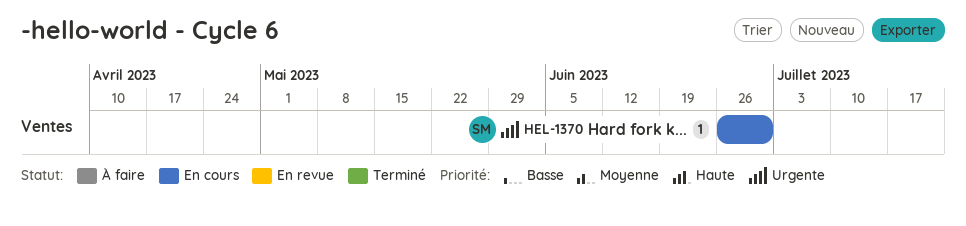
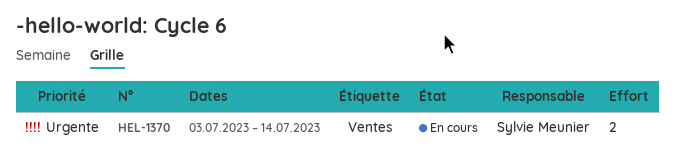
HEL-1370, estimate: 1 -> 2
HEL-1370, start: Jun 26 -> Jul 3
HEL-1370, due: Jun 30 -> Jul 14

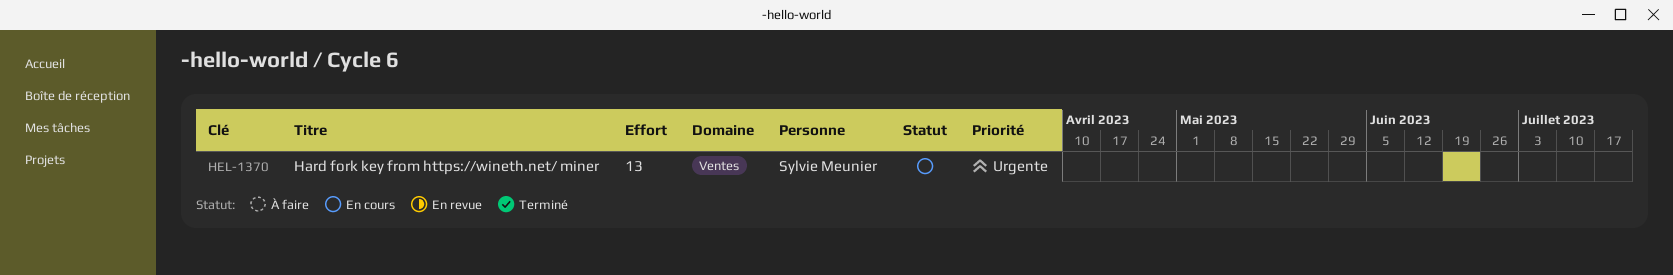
HEL-1370, estimate: 2 -> 13
HEL-1370, start: Jul 3 -> Jun 19
HEL-1370, due: Jul 14 -> Jun 23

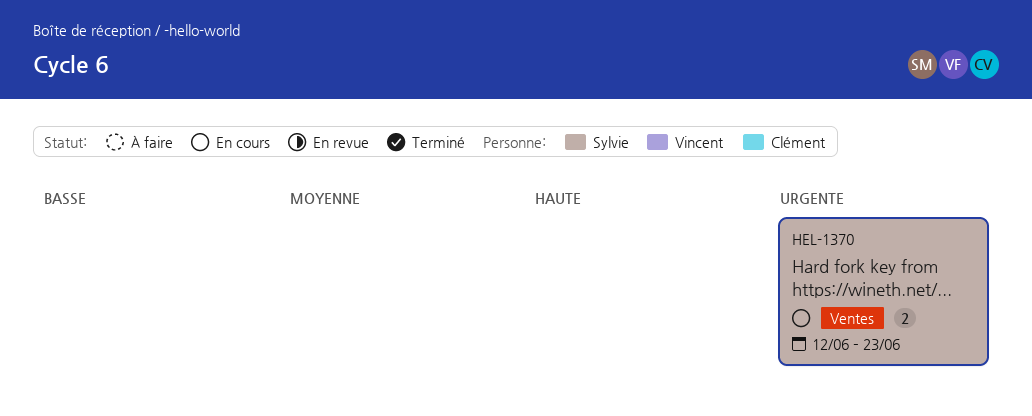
HEL-1370, estimate: 13 -> 2
HEL-1370, start: Jun 19 -> Jun 12

